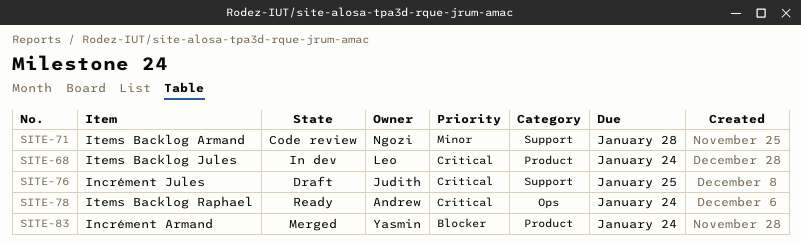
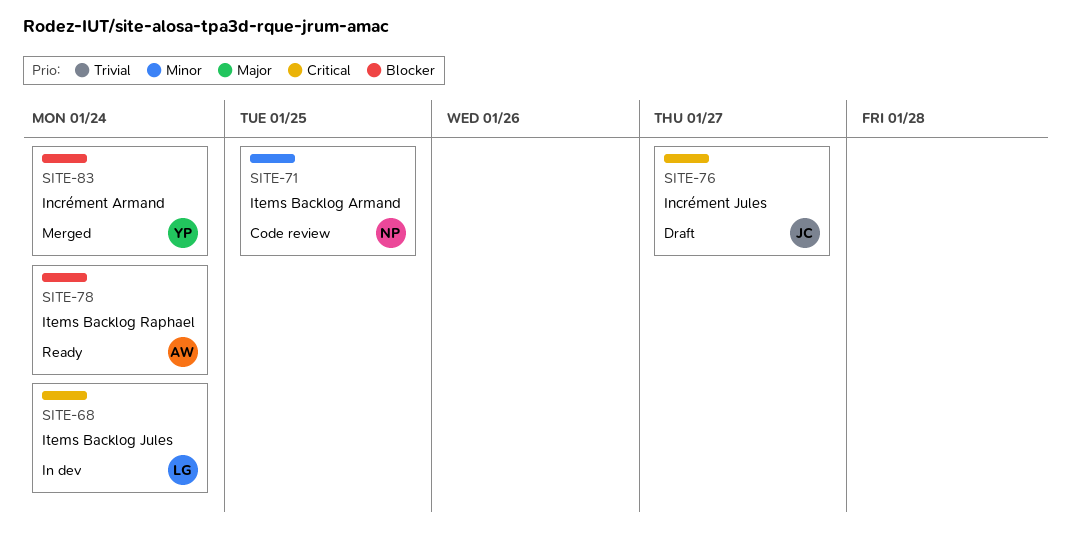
SITE-71, due: Jan 28 -> Jan 25
SITE-76, due: Jan 25 -> Jan 27
SITE-78, priority: Critical -> Blocker

